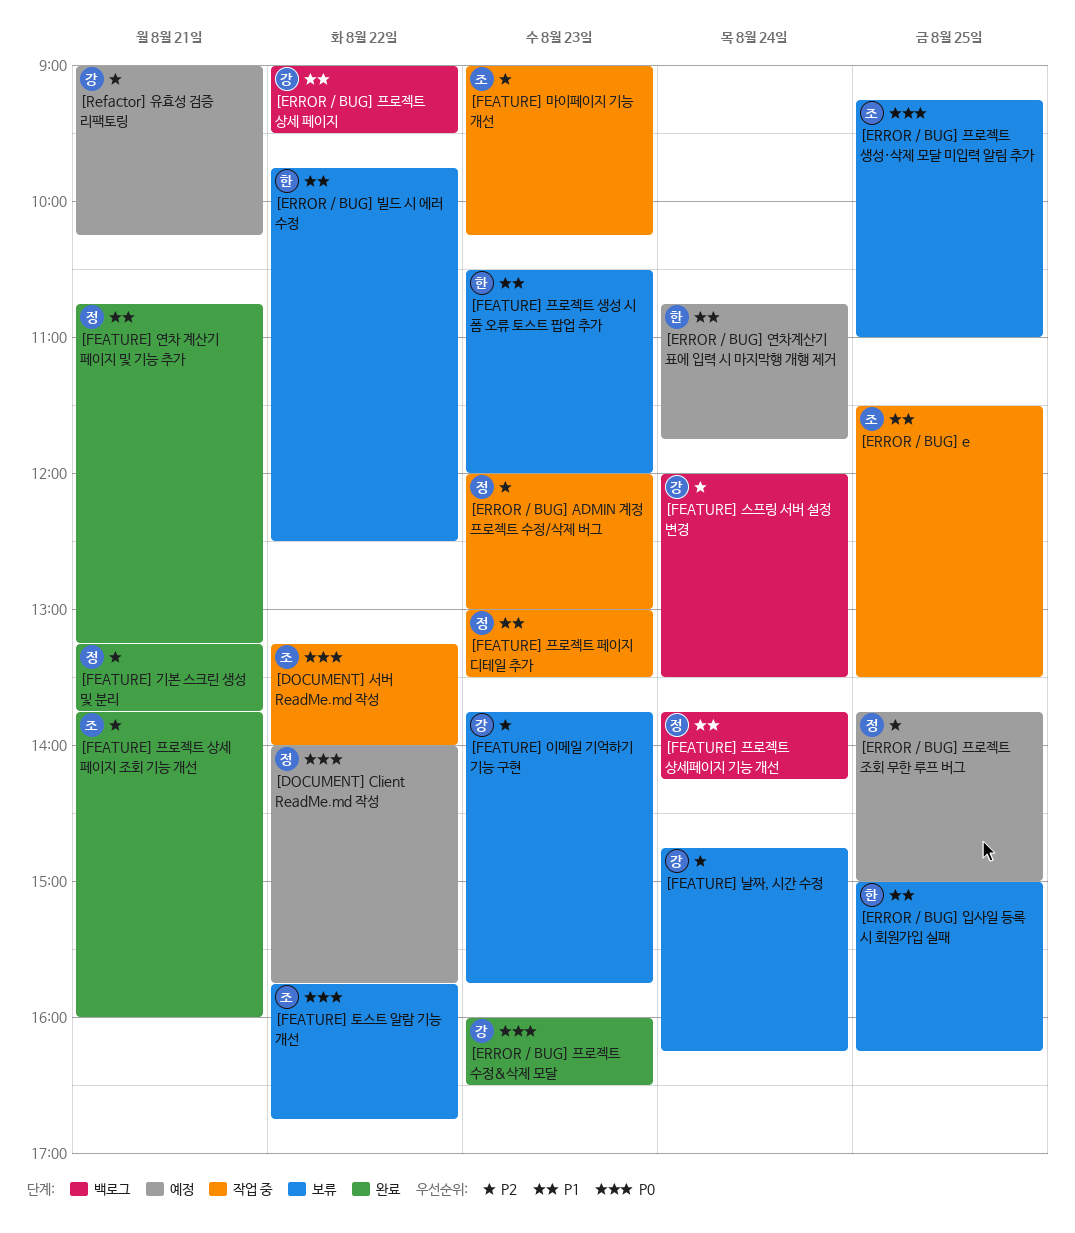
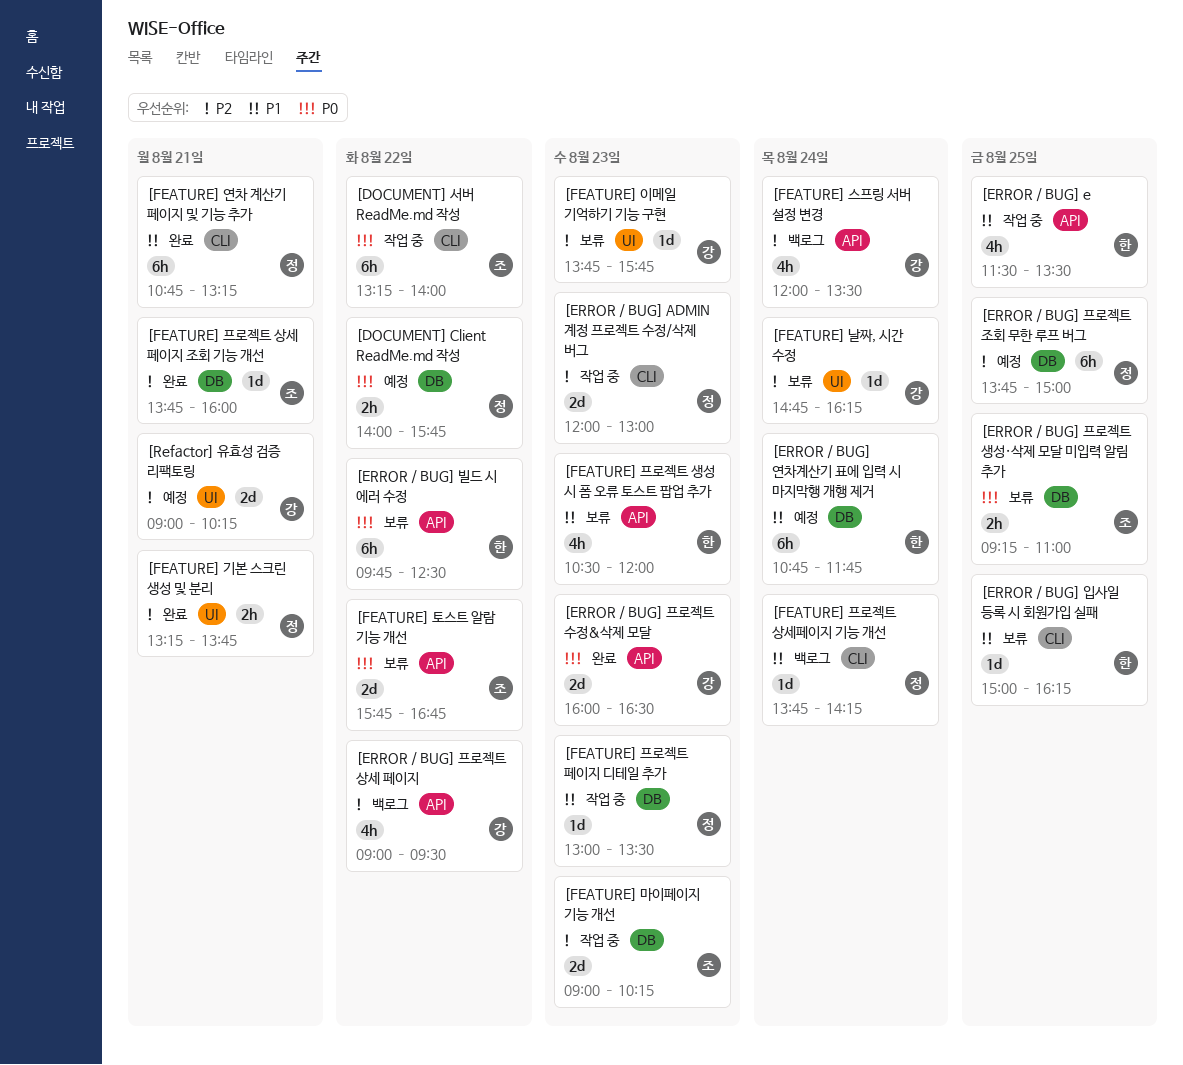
[ERROR / BUG] e, owner: 조 -> 한
[ERROR / BUG] 빌드 시 에러 수정, priority: P1 -> P0
[ERROR / BUG] 프로젝트 상세 페이지, priority: P1 -> P2

